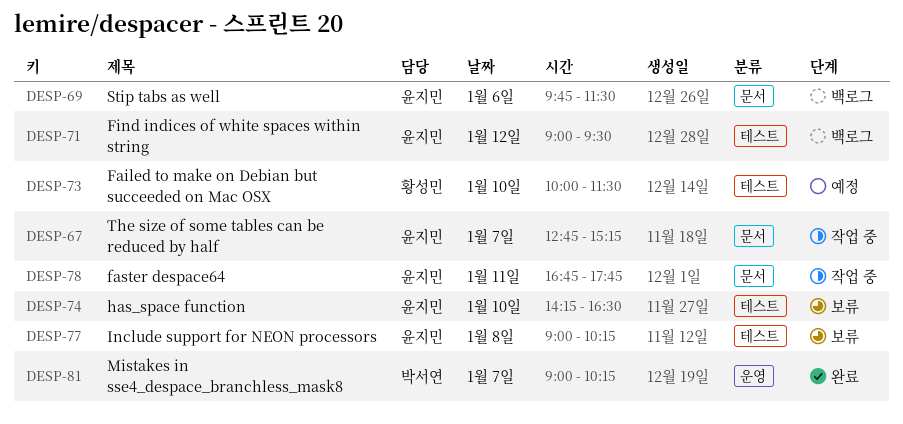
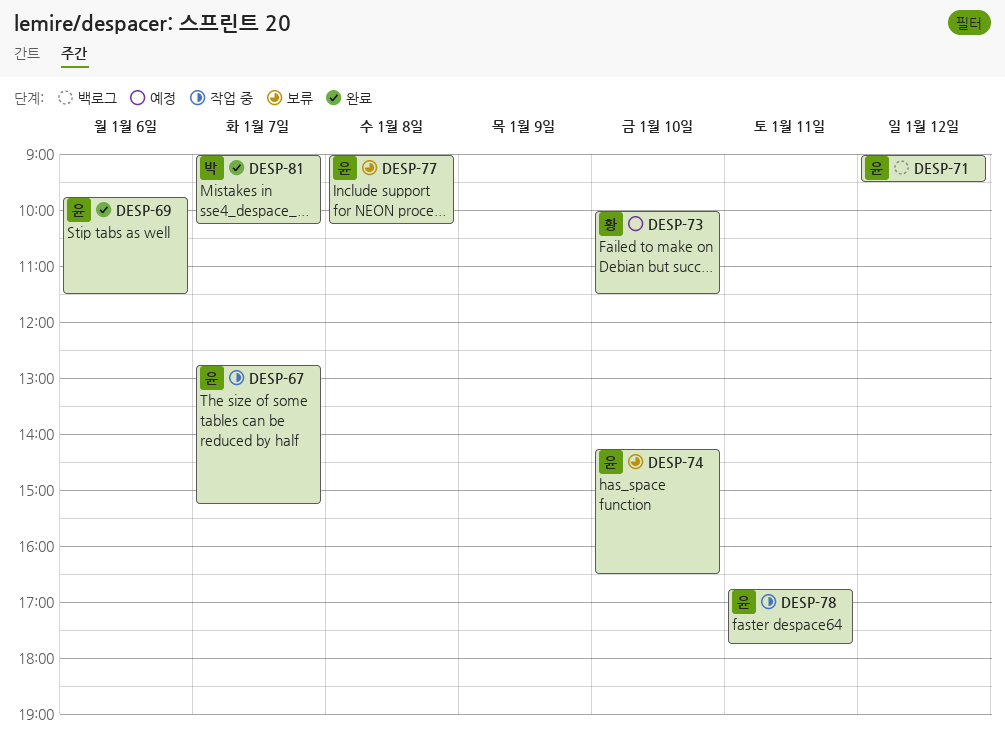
DESP-69, status: 백로그 -> 완료

